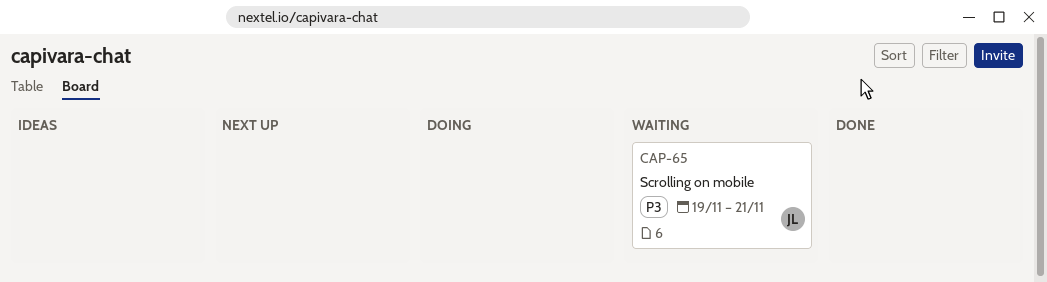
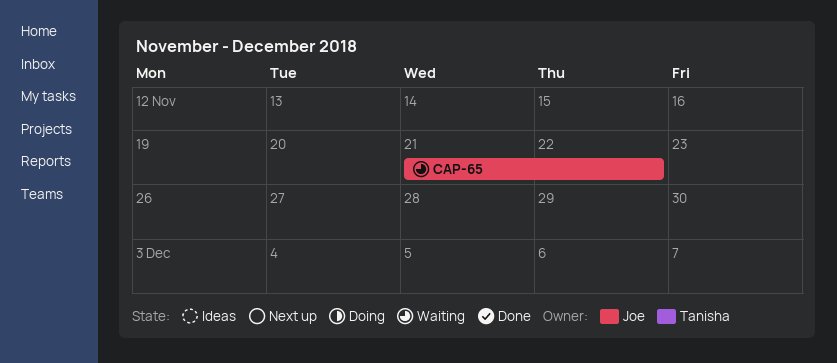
CAP-65, start: Nov 19 -> Nov 21
CAP-65, due: Nov 21 -> Nov 22

